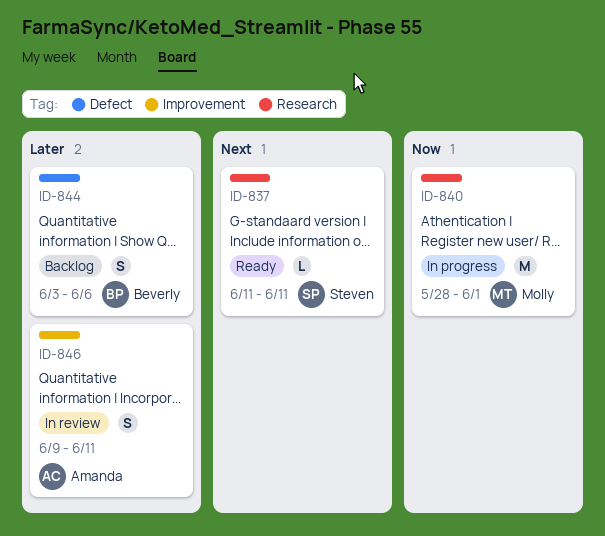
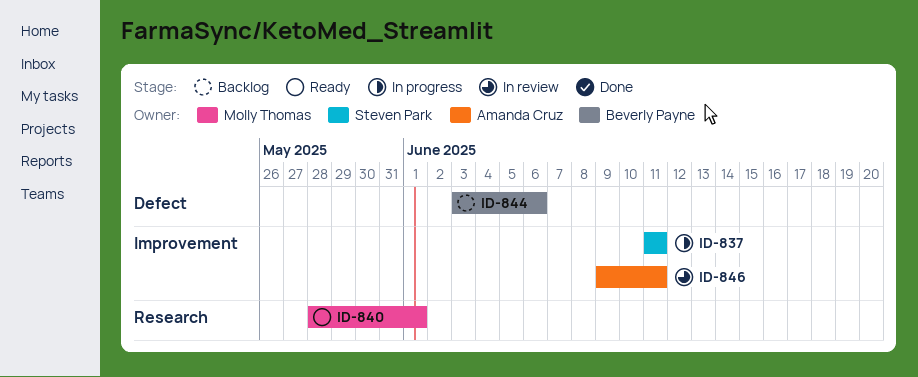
ID-837, status: Ready -> In progress
ID-837, label: Research -> Improvement
ID-840, status: In progress -> Ready

